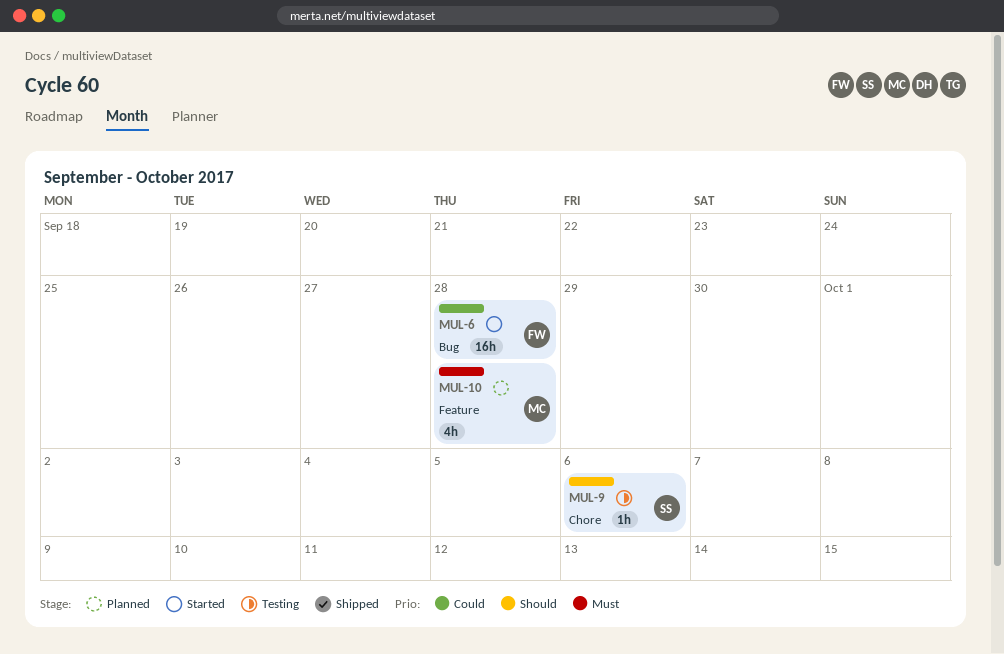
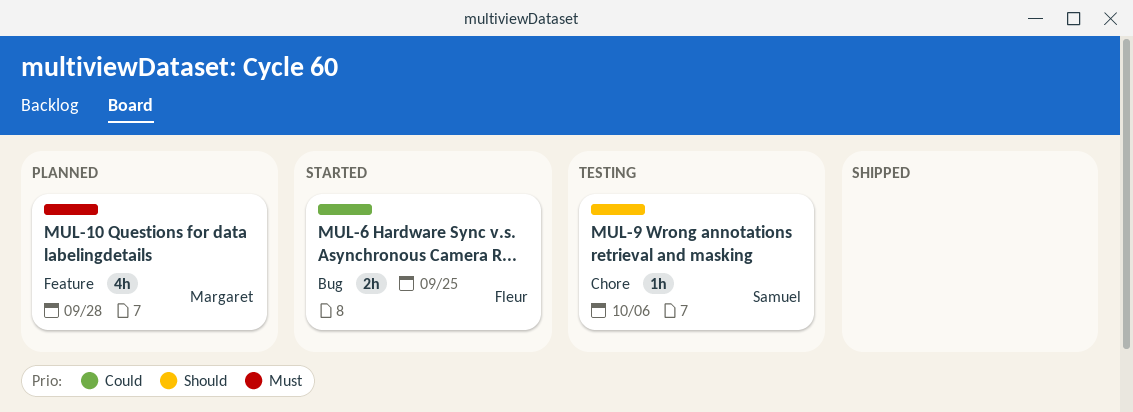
MUL-6, estimate: 16h -> 2h
MUL-6, due: Sep 28 -> Sep 25

